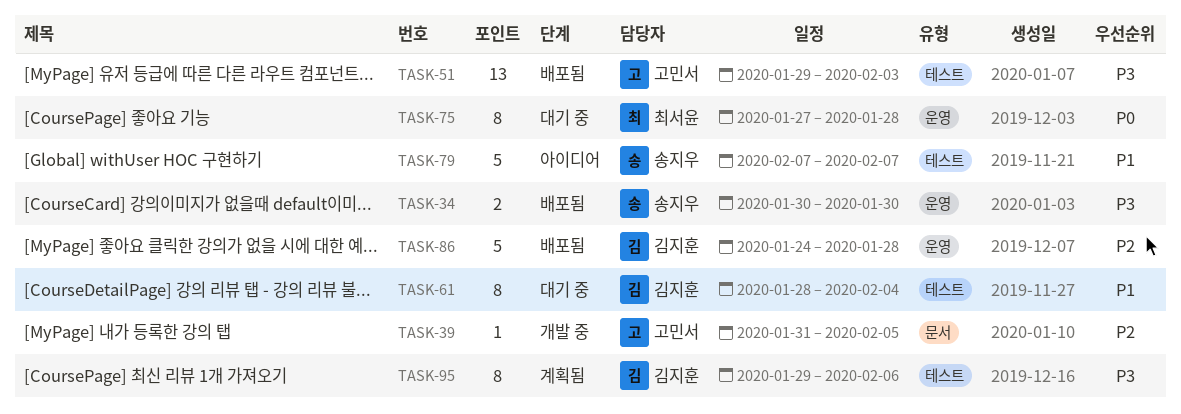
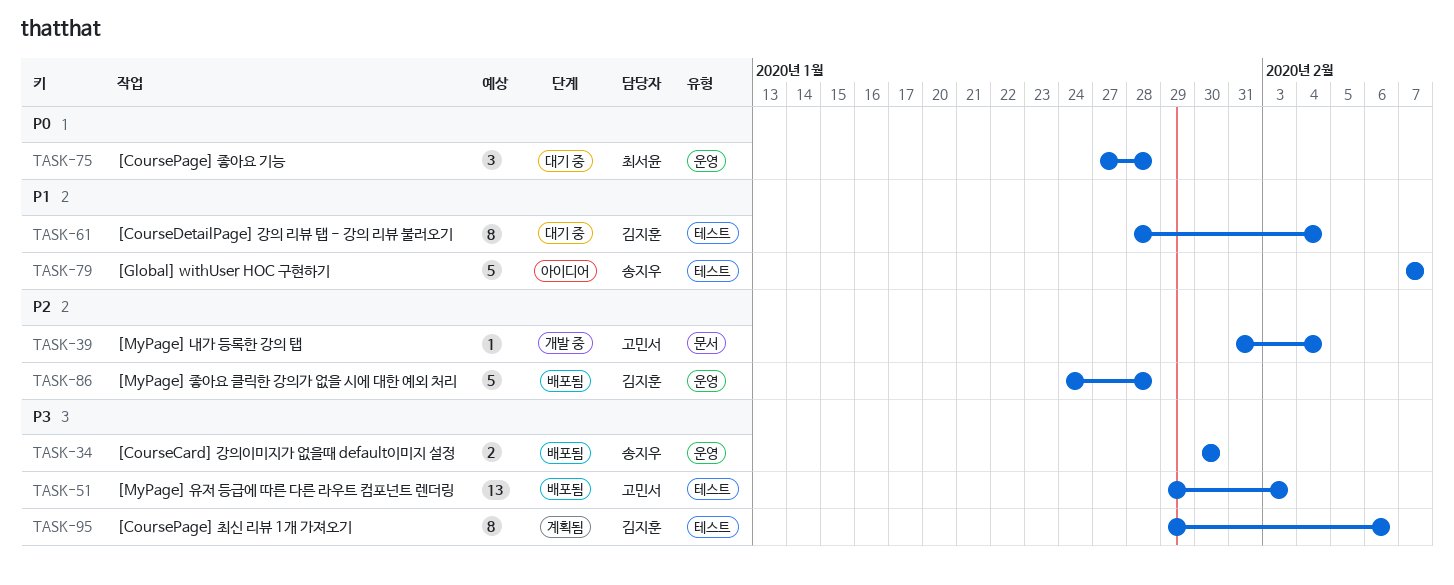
TASK-39, due: Feb 5 -> Feb 4
TASK-75, estimate: 8 -> 3

